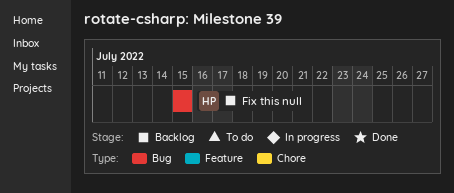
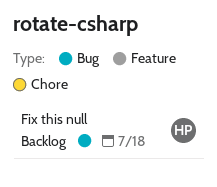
Fix this null, due: Jul 15 -> Jul 18

